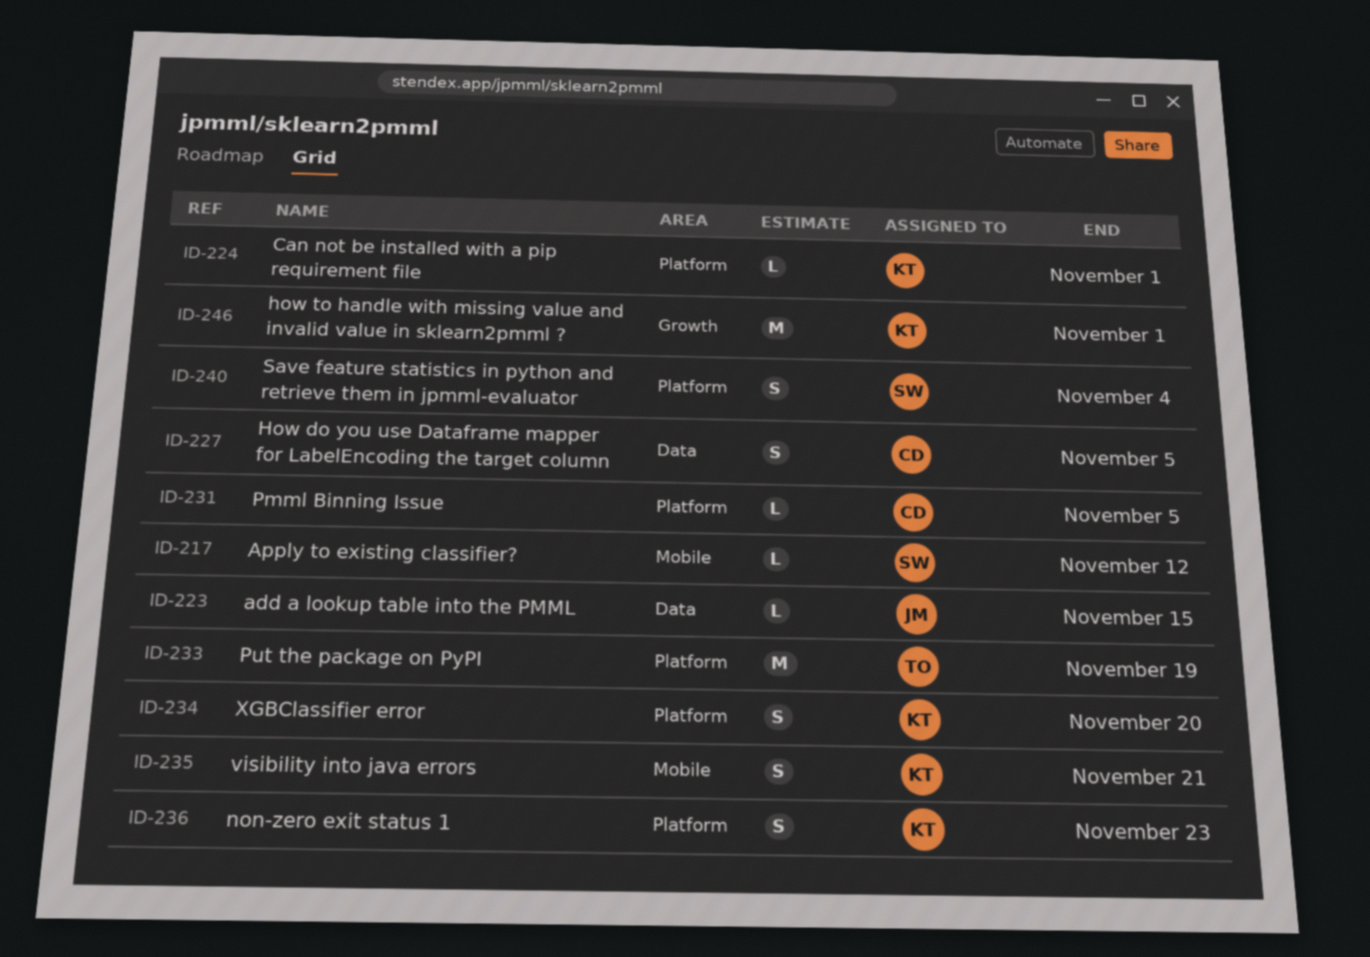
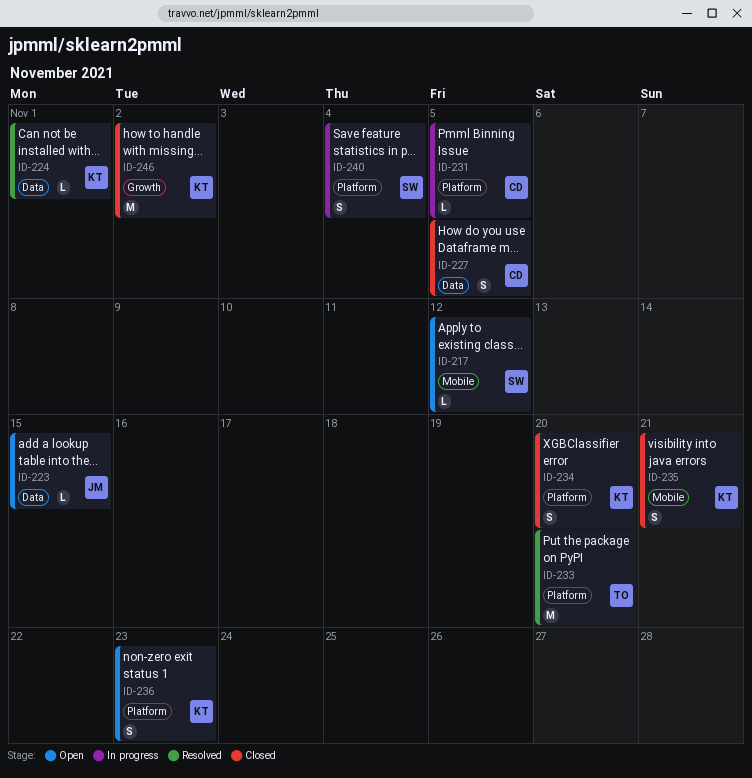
ID-224, label: Platform -> Data
ID-233, due: Nov 19 -> Nov 20
ID-246, due: Nov 1 -> Nov 2

